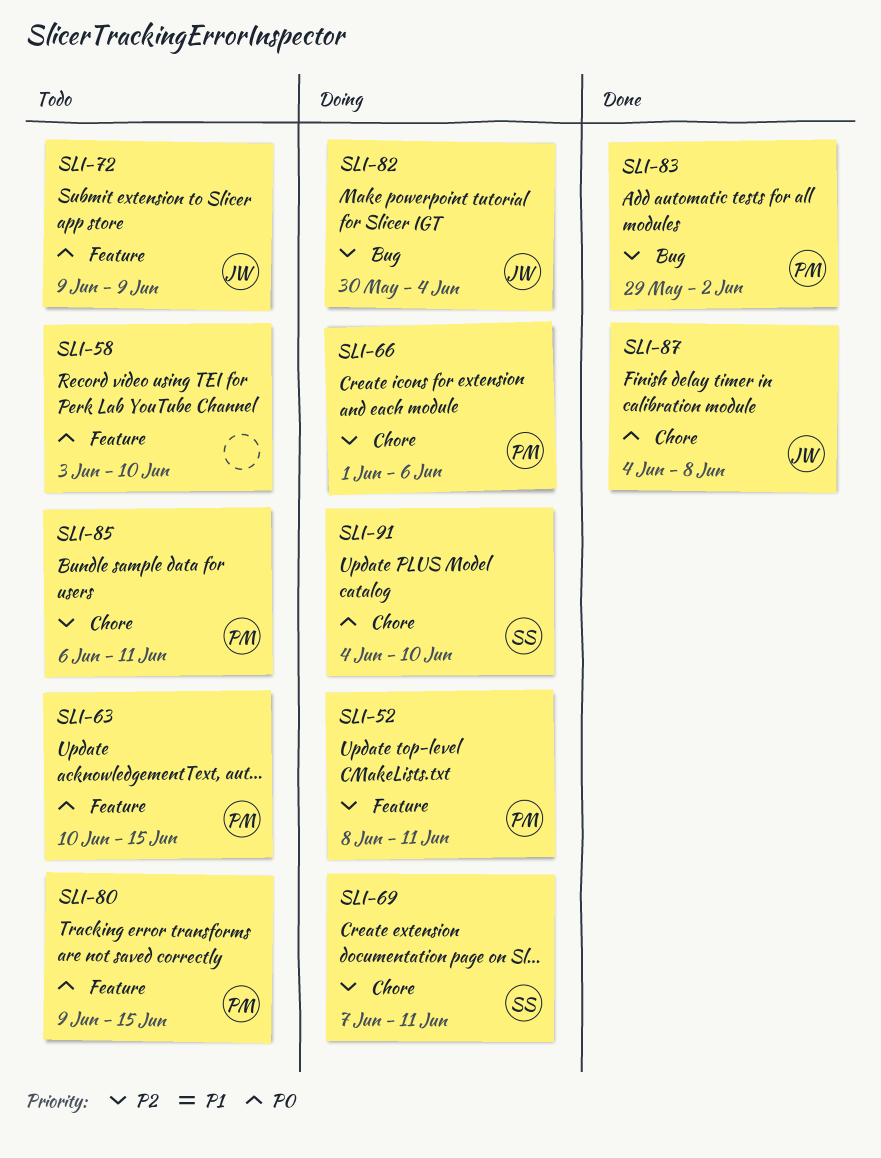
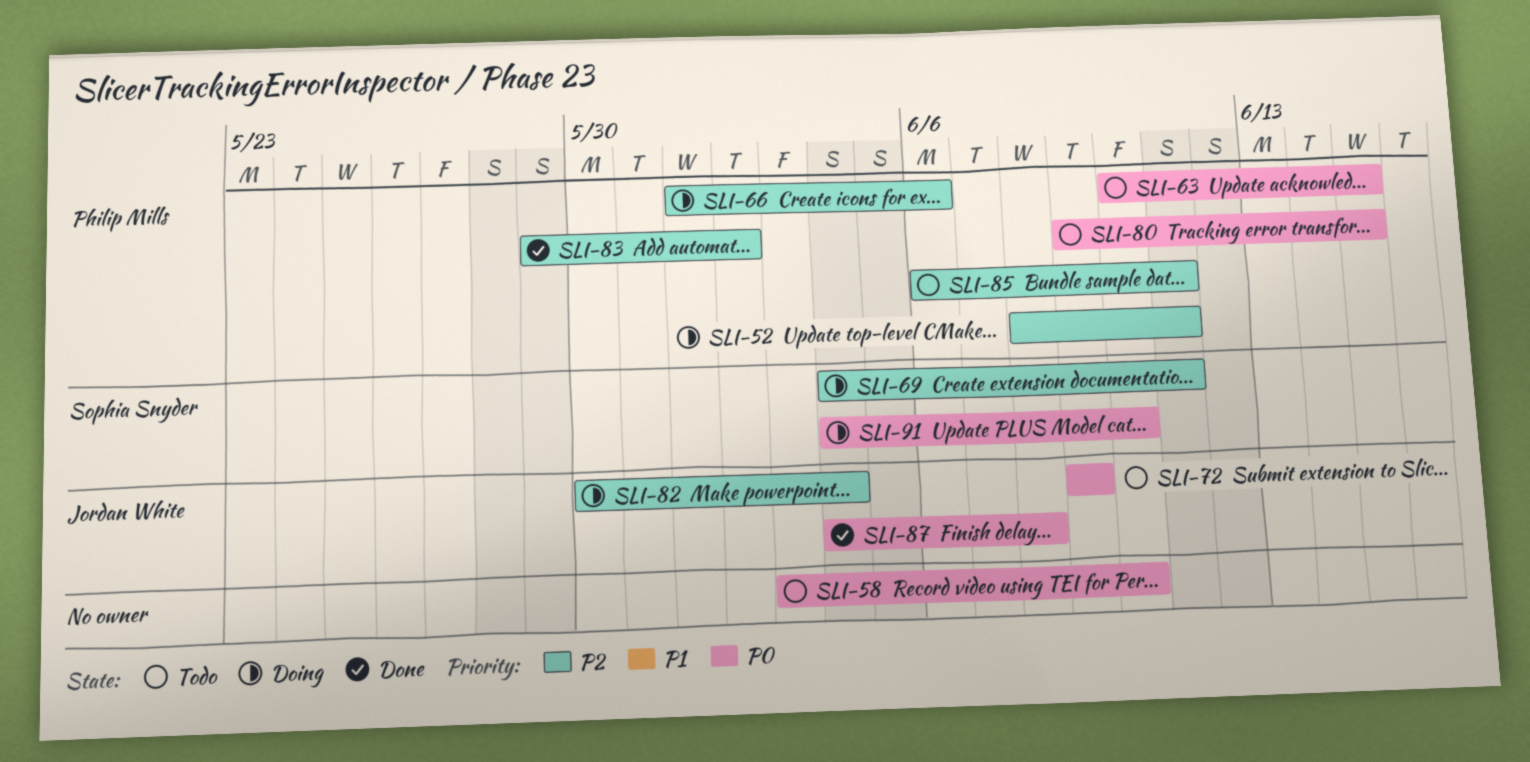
SLI-69, start: Jun 7 -> Jun 4

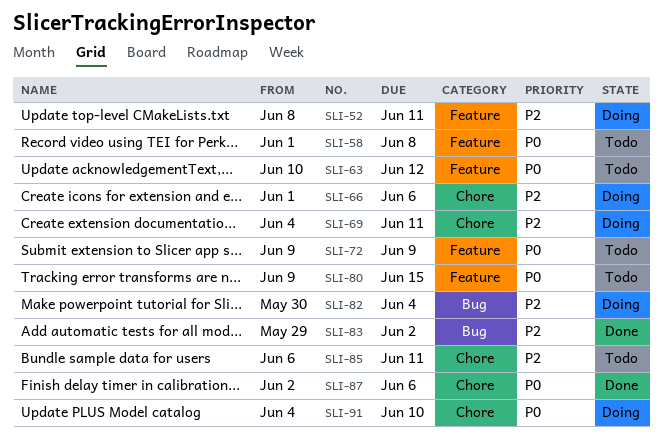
SLI-58, start: Jun 3 -> Jun 1
SLI-58, due: Jun 10 -> Jun 8
SLI-63, due: Jun 15 -> Jun 12
SLI-87, start: Jun 4 -> Jun 2
SLI-87, due: Jun 8 -> Jun 6

